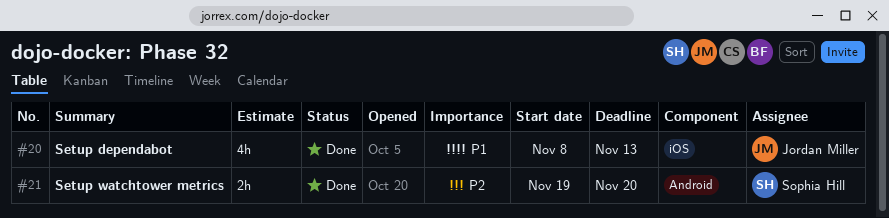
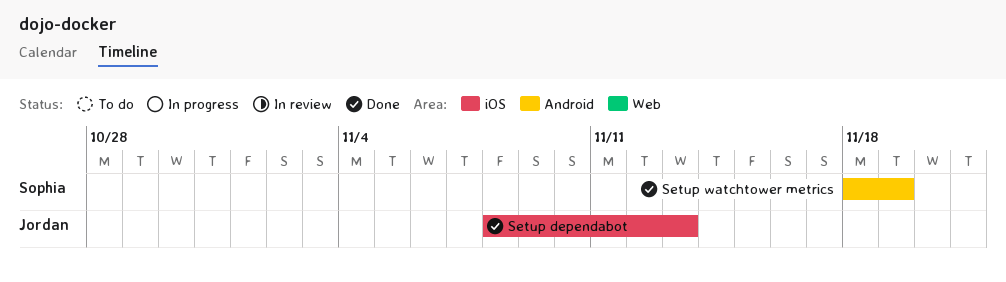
Setup watchtower metrics, start: Nov 19 -> Nov 18
Setup watchtower metrics, due: Nov 20 -> Nov 19

